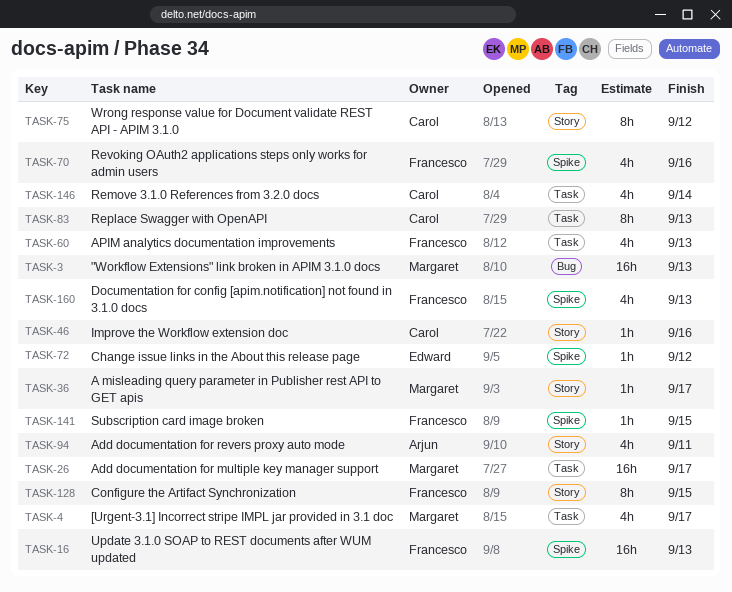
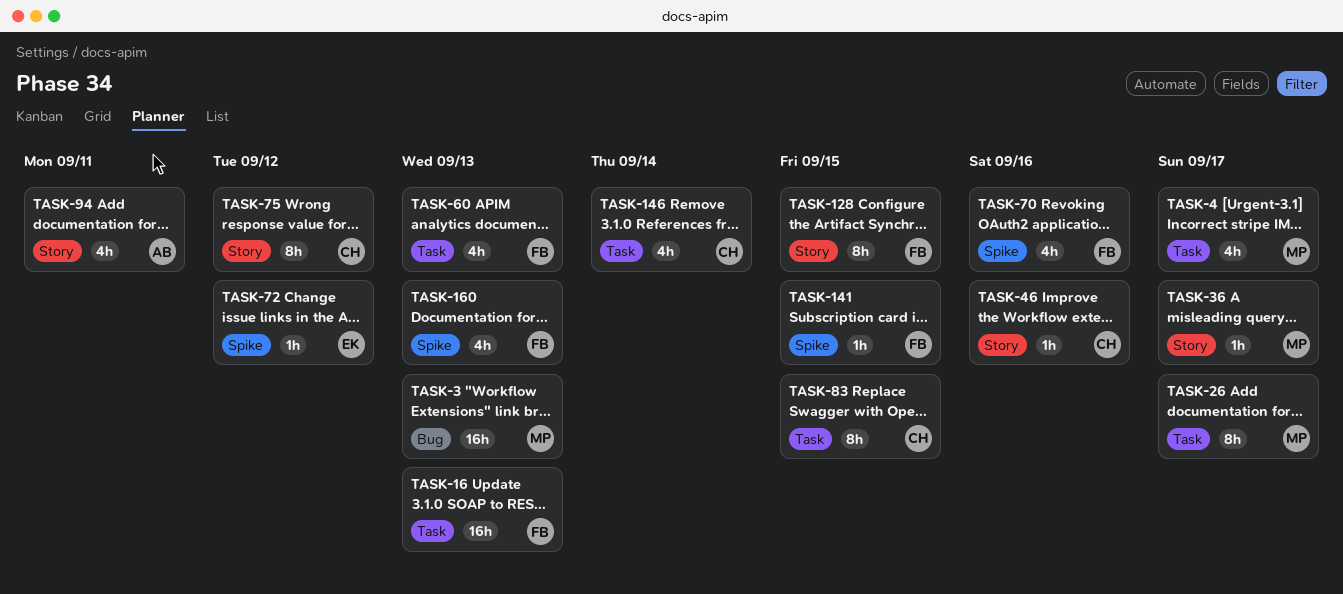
TASK-16, label: Spike -> Task
TASK-26, estimate: 16h -> 8h
TASK-83, due: Sep 13 -> Sep 15

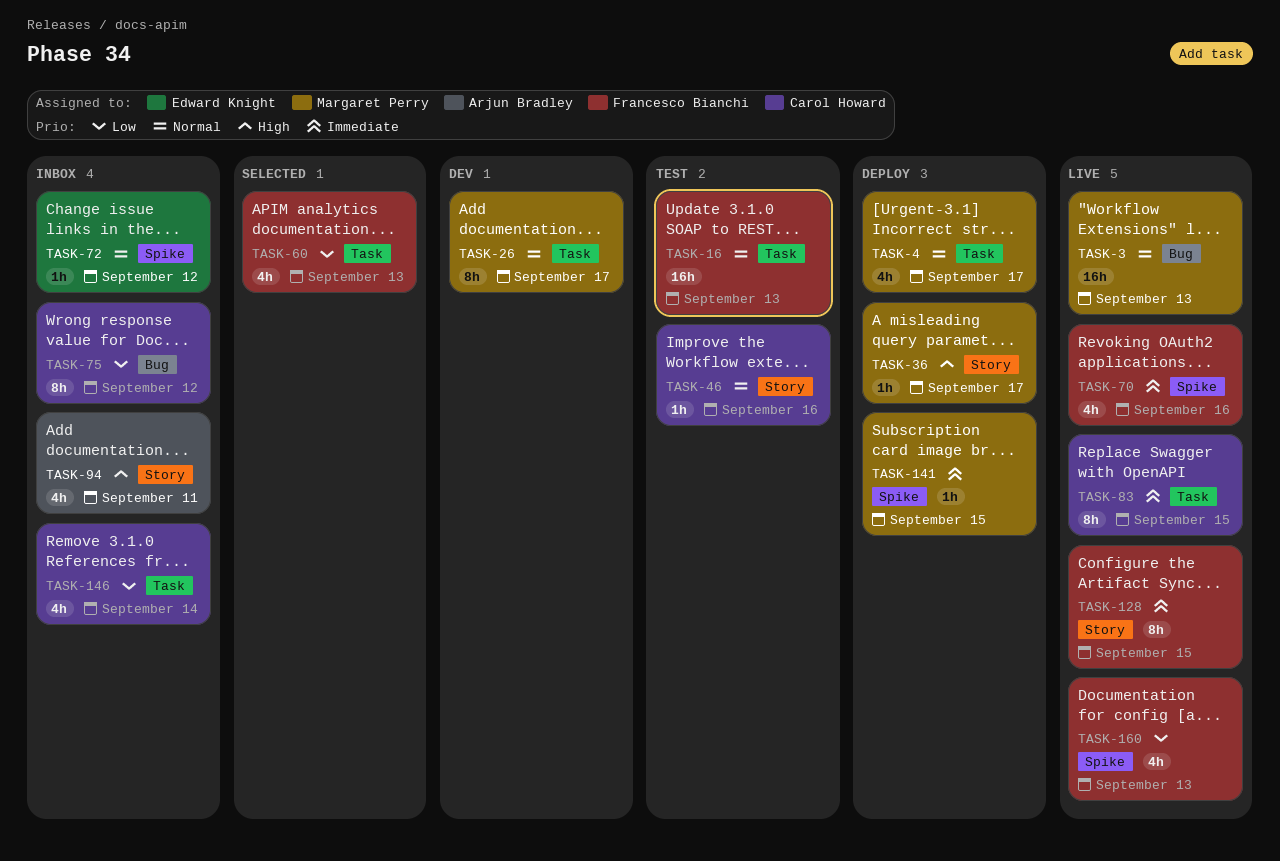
TASK-75, label: Story -> Bug
TASK-141, owner: Francesco Bianchi -> Margaret Perry

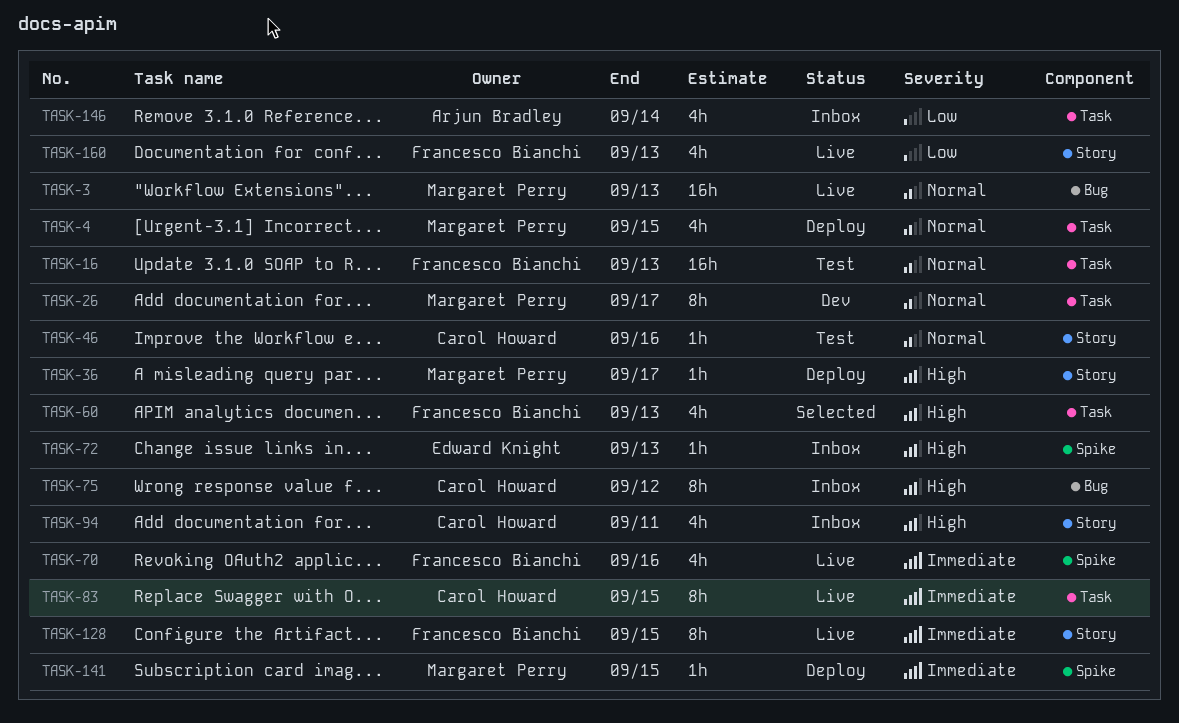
TASK-4, due: Sep 17 -> Sep 15
TASK-60, priority: Low -> High
TASK-72, priority: Normal -> High
TASK-72, due: Sep 12 -> Sep 13
TASK-75, priority: Low -> High
TASK-94, owner: Arjun Bradley -> Carol Howard
TASK-146, owner: Carol Howard -> Arjun Bradley
TASK-160, label: Spike -> Story

